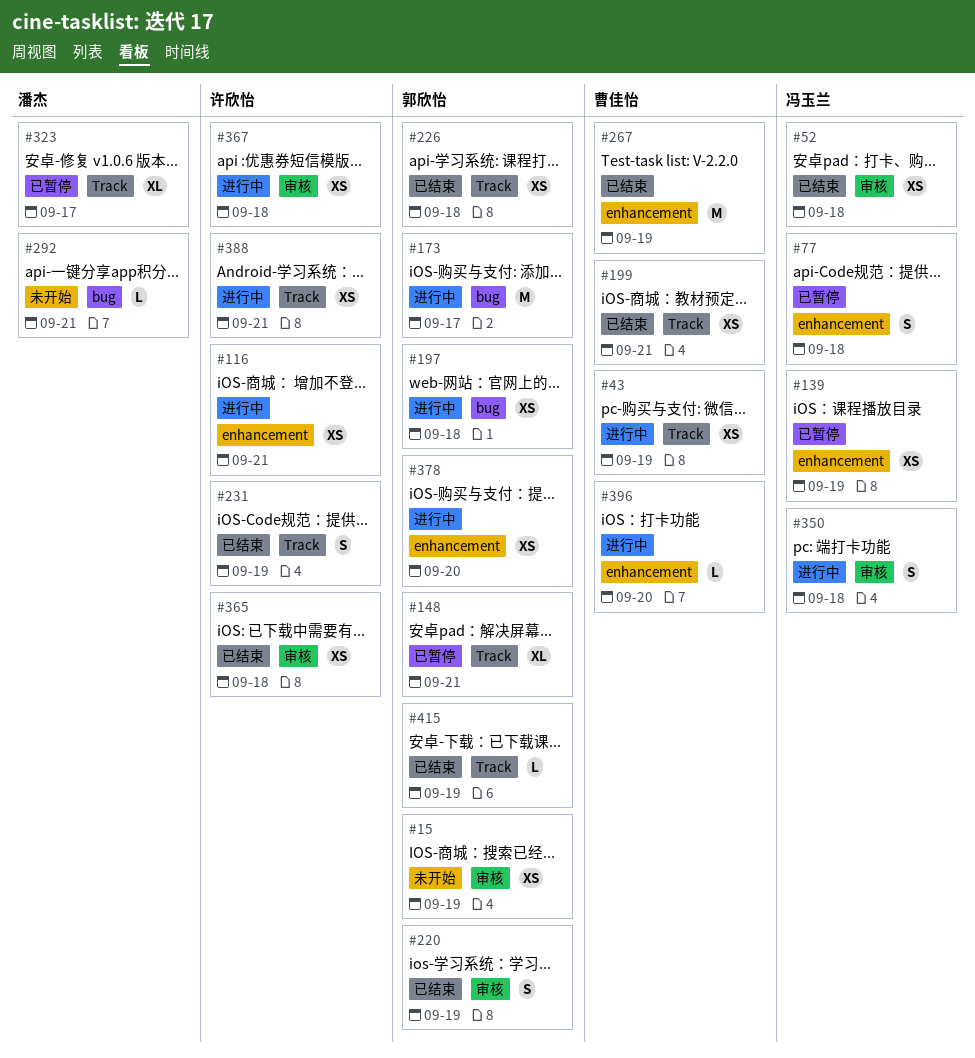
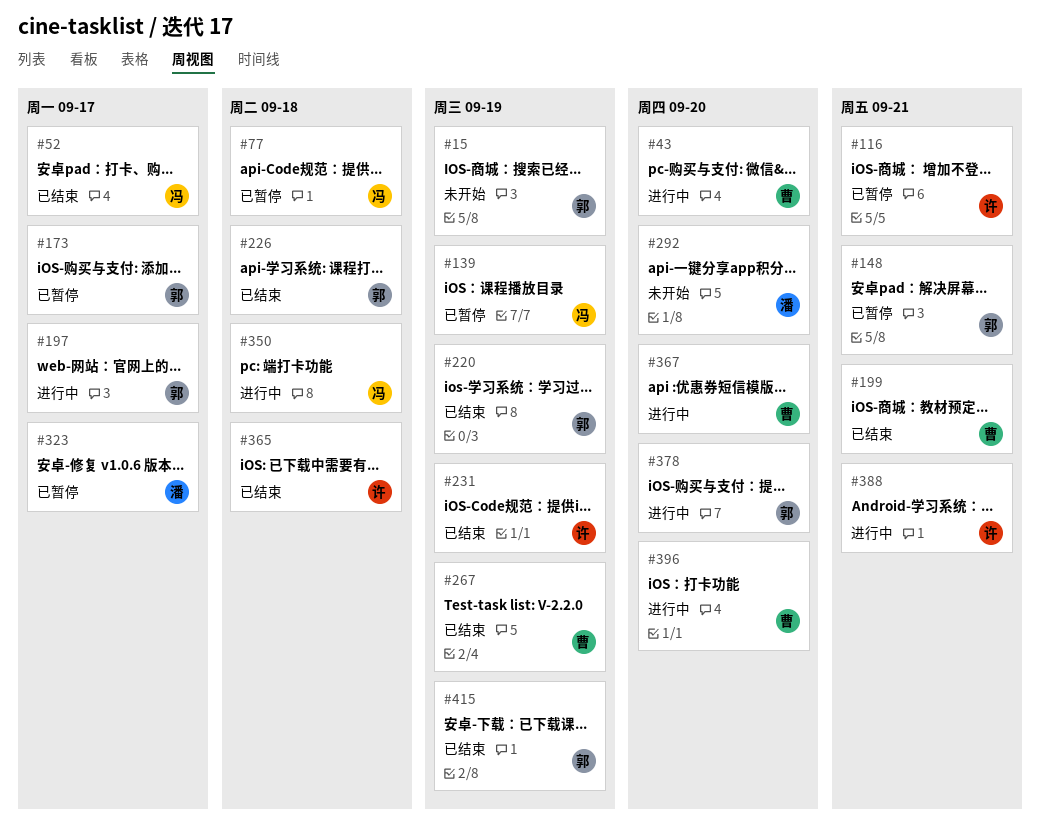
#43, due: Sep 19 -> Sep 20
#52, due: Sep 18 -> Sep 17
#116, status: 进行中 -> 已暂停
#173, status: 进行中 -> 已暂停
#197, due: Sep 18 -> Sep 17
#292, due: Sep 21 -> Sep 20
#367, owner: 许欣怡 -> 曹佳怡
#367, due: Sep 18 -> Sep 20

